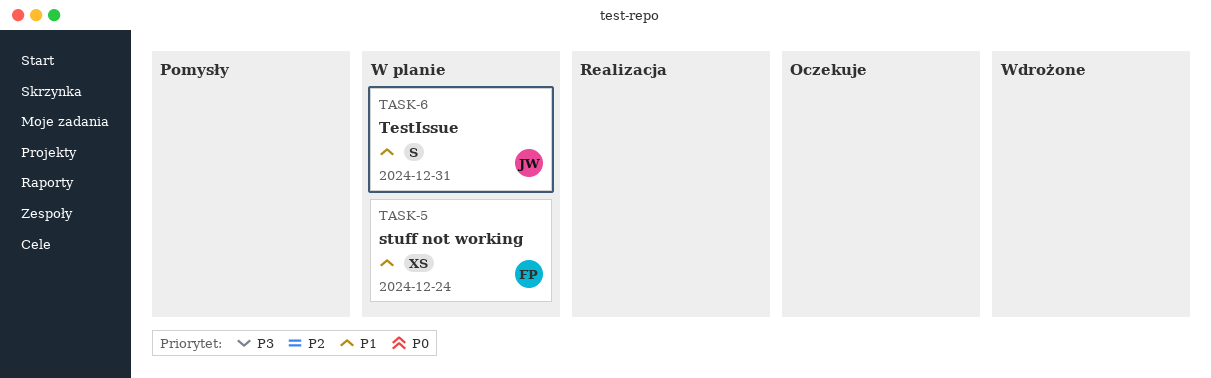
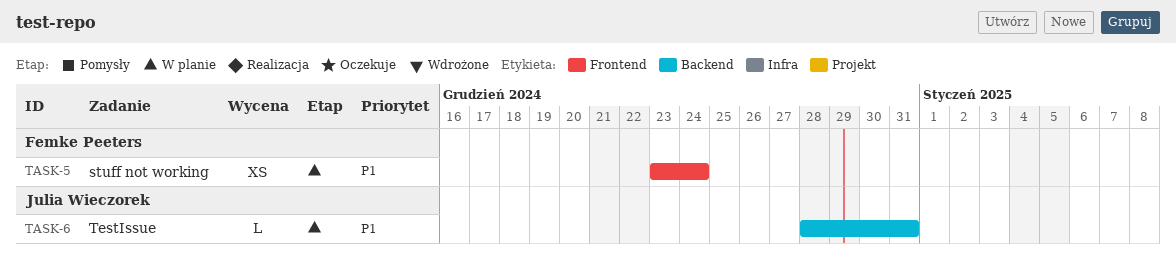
TASK-6, estimate: S -> L

